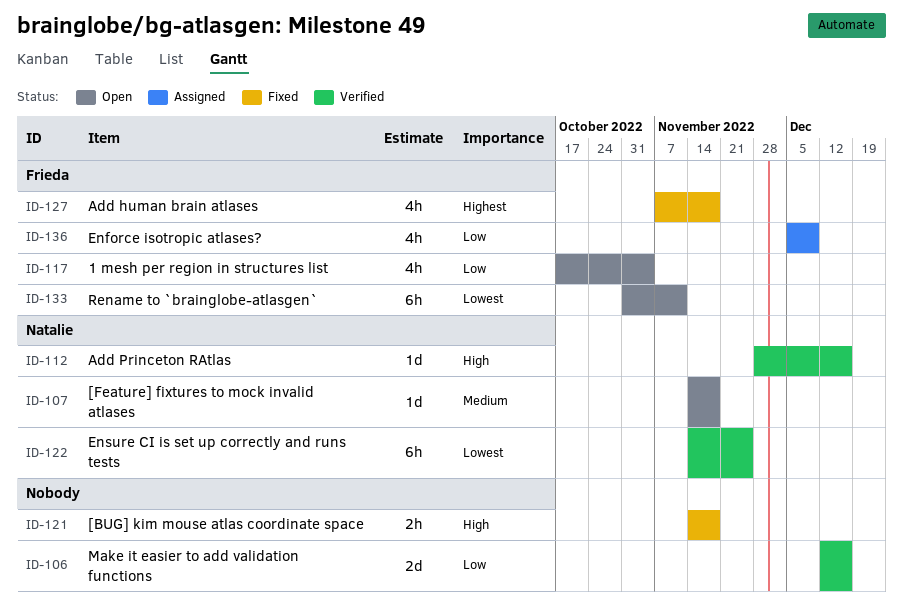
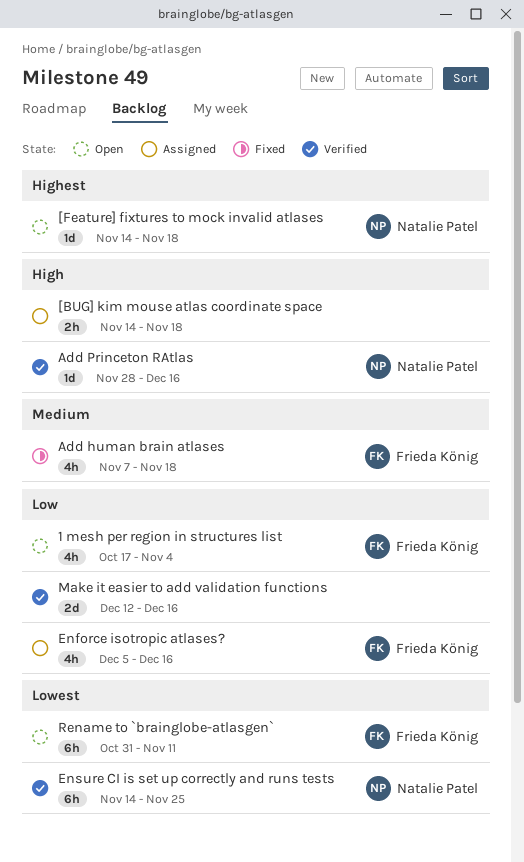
[BUG] kim mouse atlas coordinate space, status: Fixed -> Assigned
[Feature] fixtures to mock invalid atlases, priority: Medium -> Highest
Add human brain atlases, priority: Highest -> Medium
Enforce isotropic atlases?, due: Dec 9 -> Dec 16

